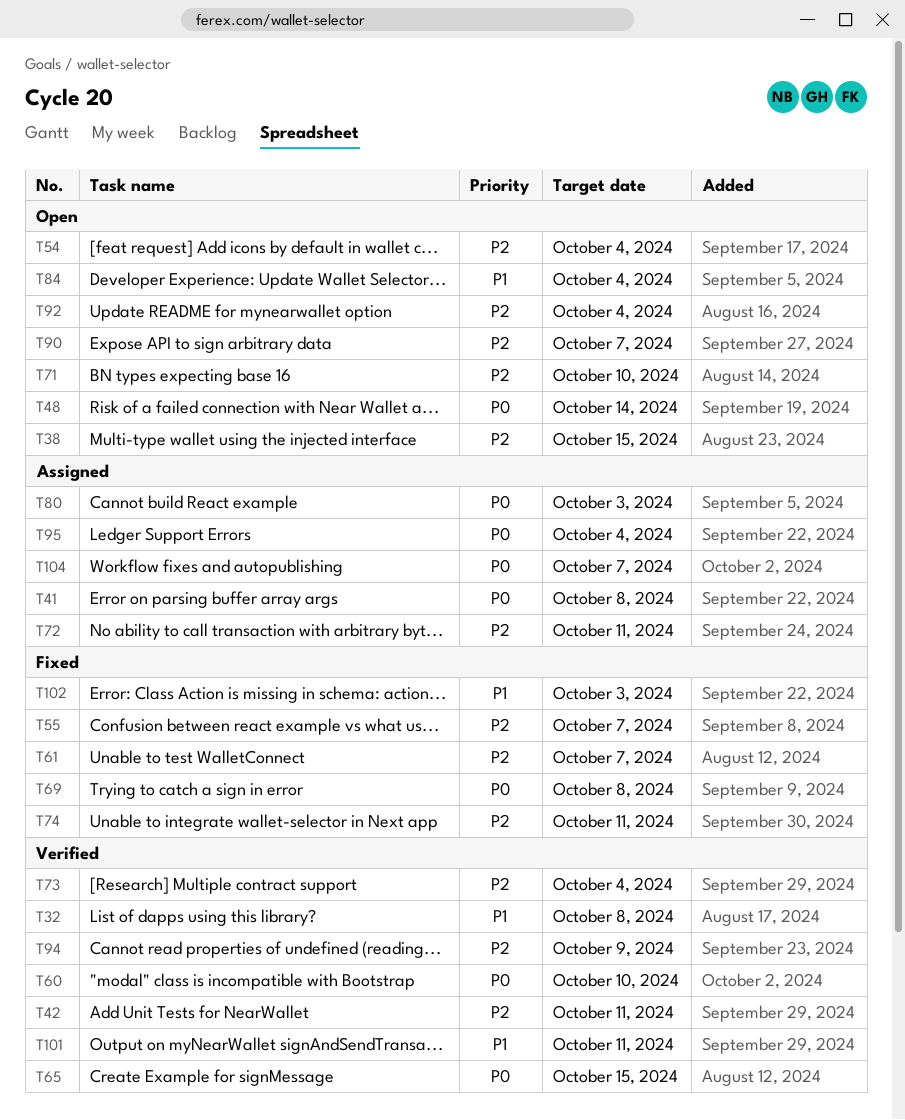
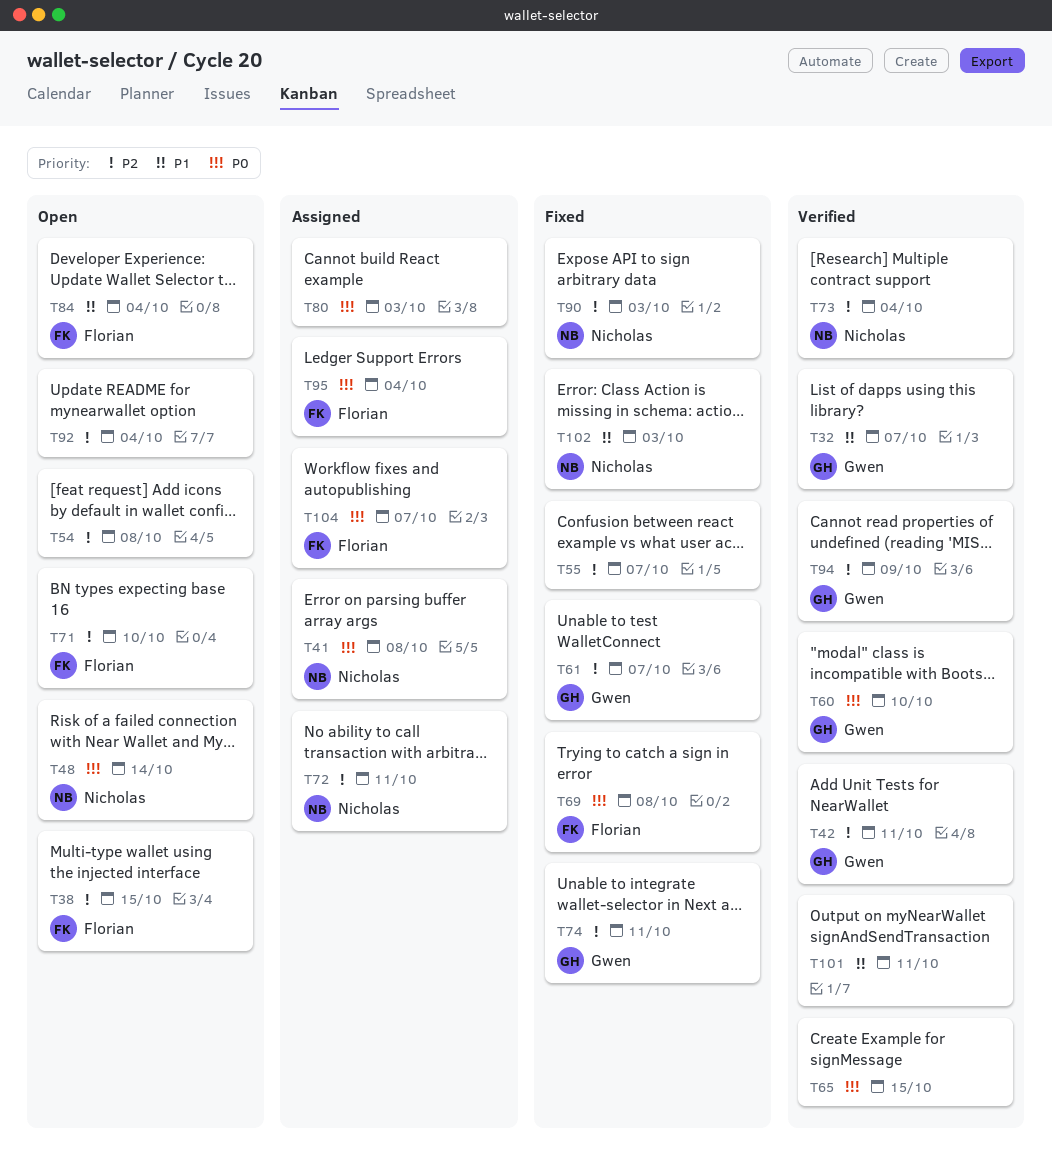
T32, due: Oct 8 -> Oct 7
T54, due: Oct 4 -> Oct 8
T90, status: Open -> Fixed
T90, due: Oct 7 -> Oct 3

